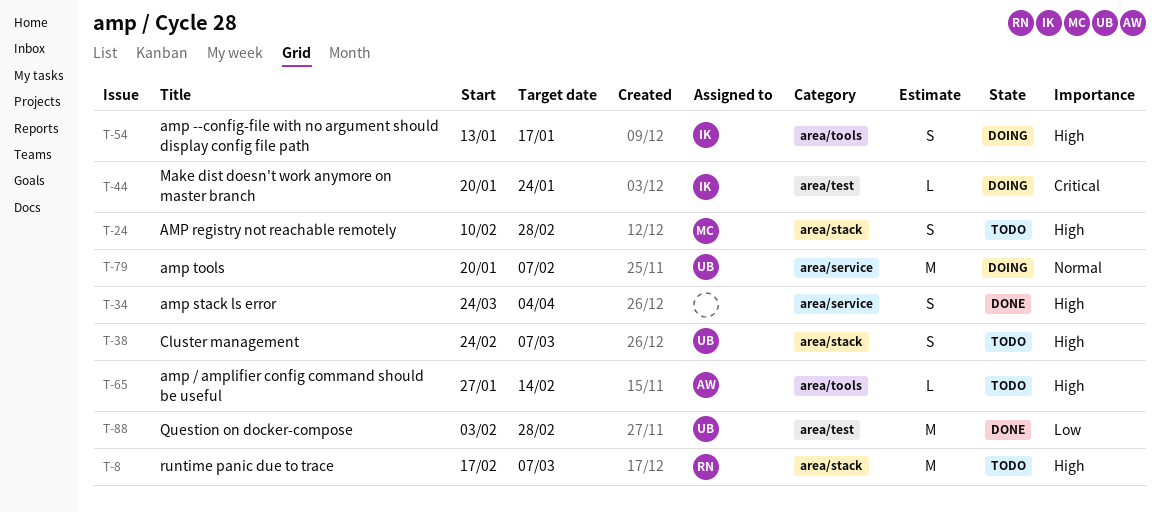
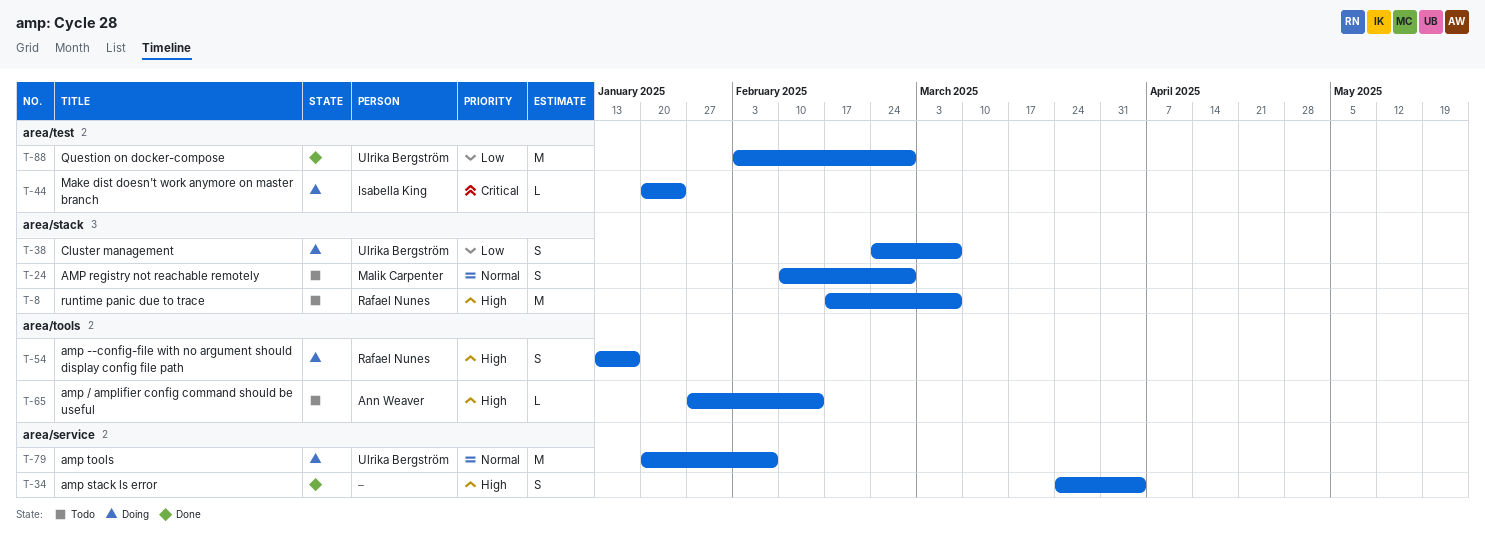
T-24, priority: High -> Normal
T-38, status: Todo -> Doing
T-38, priority: High -> Low
T-54, owner: Isabella King -> Rafael Nunes

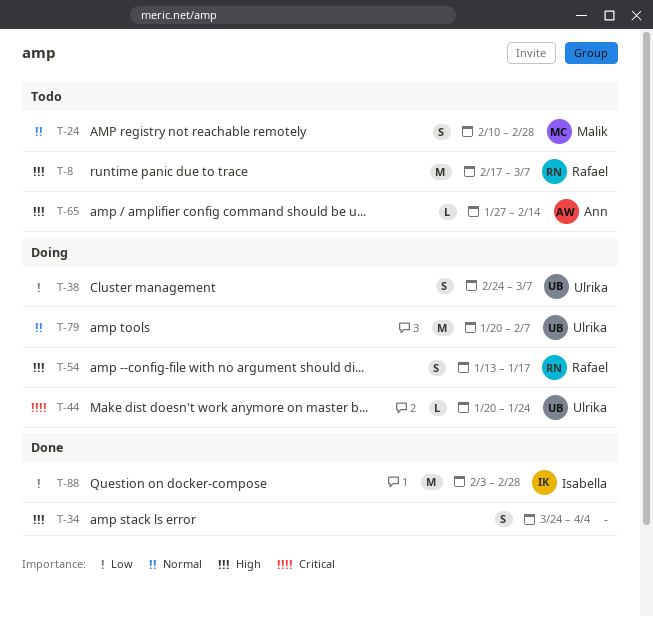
T-44, owner: Isabella King -> Ulrika Bergström
T-88, owner: Ulrika Bergström -> Isabella King

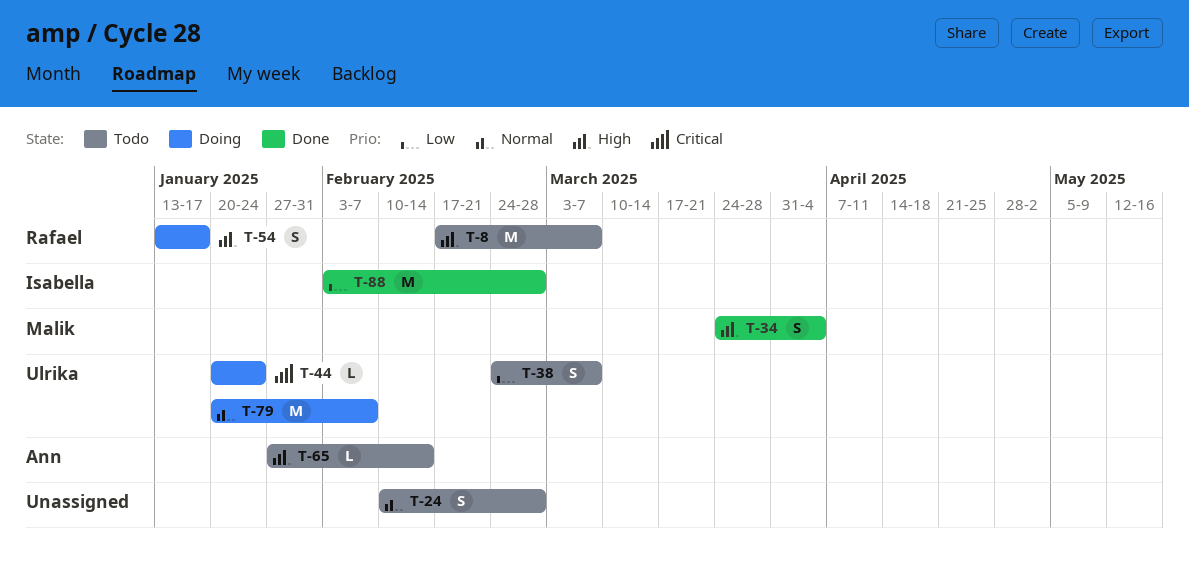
T-24, owner: Malik -> none
T-34, owner: none -> Malik
T-38, status: Doing -> Todo

